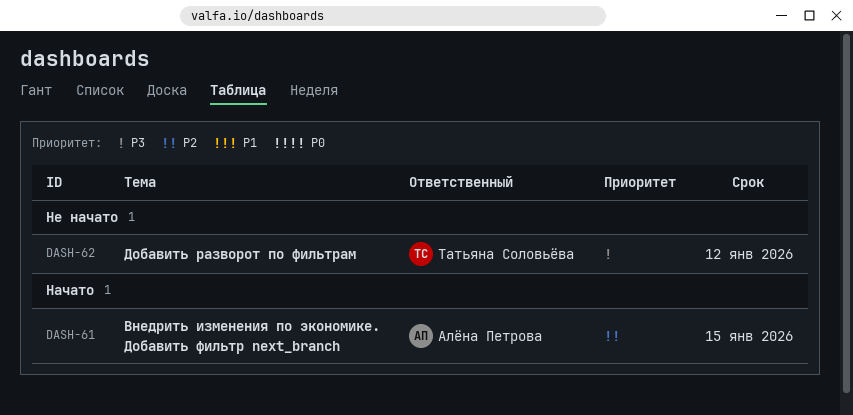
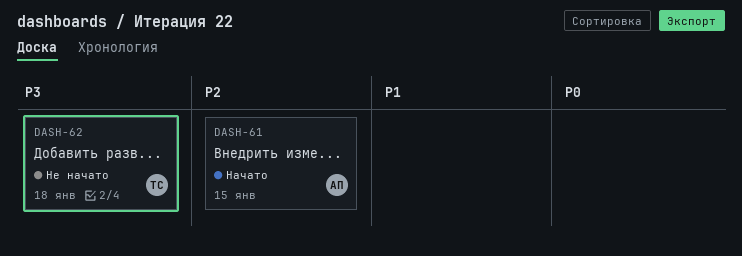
DASH-62, due: Jan 12 -> Jan 18

